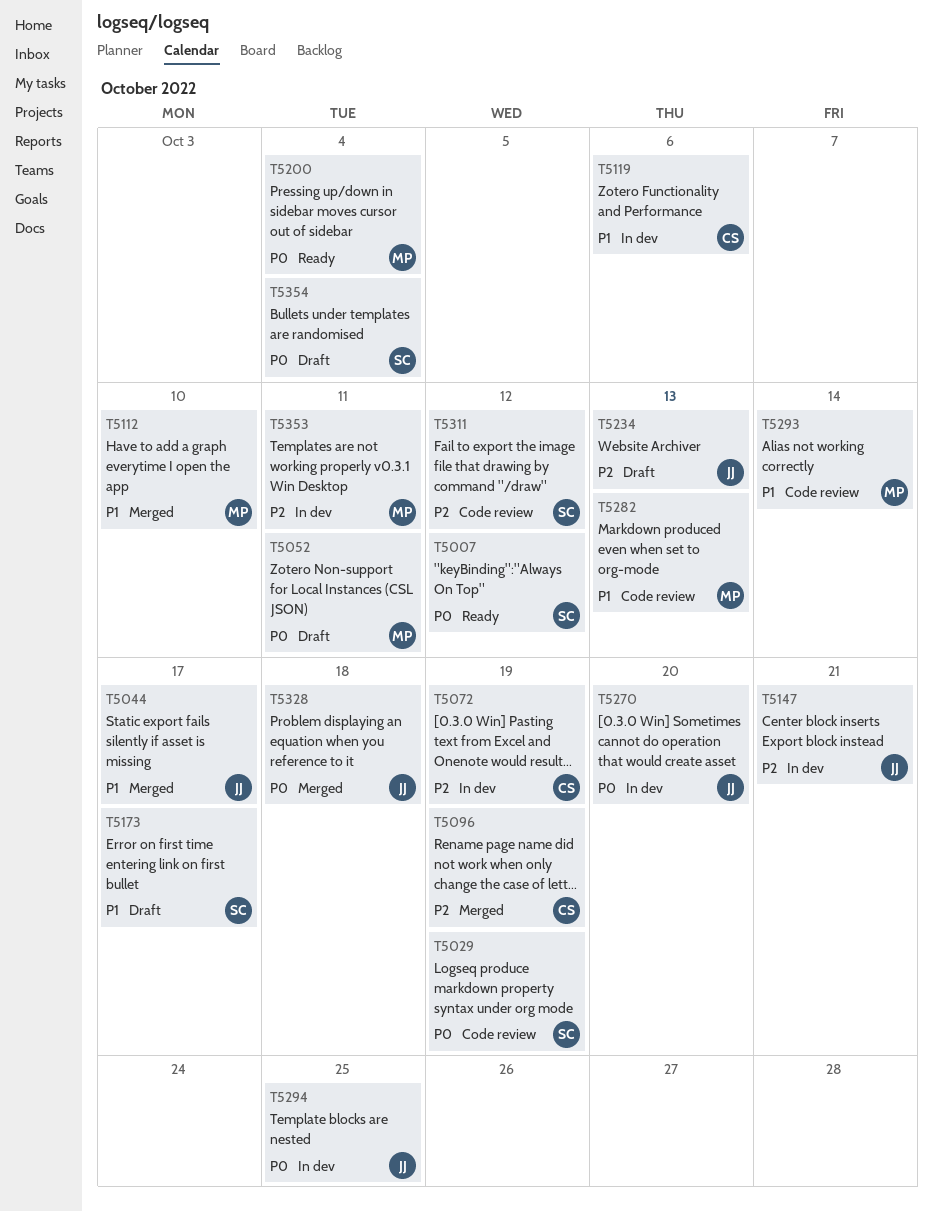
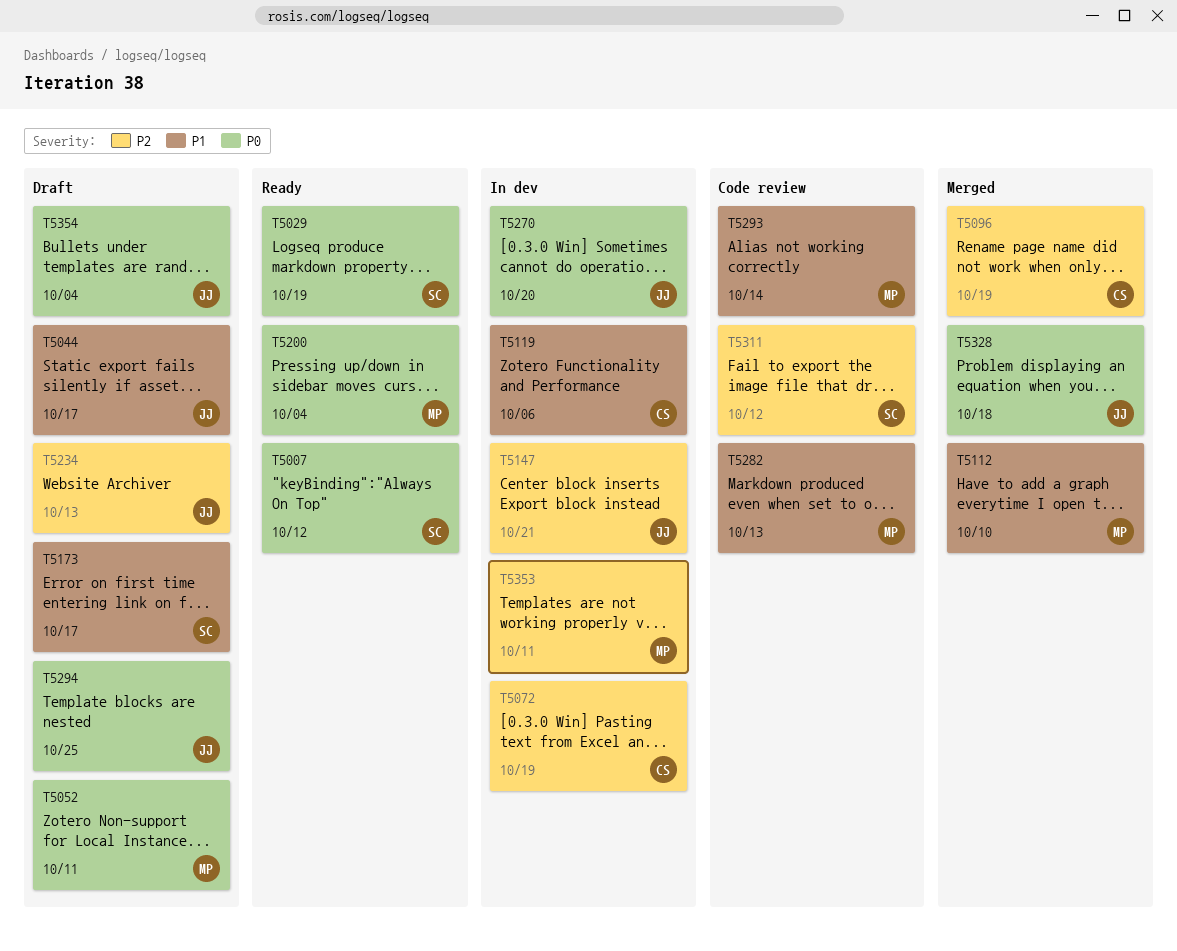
T5029, status: Code review -> Ready
T5044, status: Merged -> Draft
T5294, status: In dev -> Draft
T5354, owner: SC -> JJ

